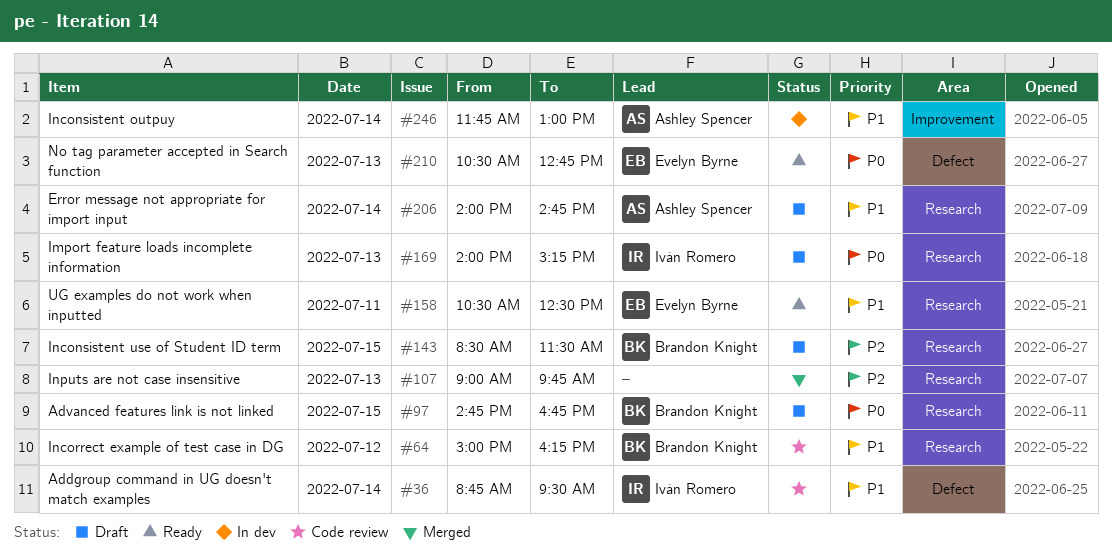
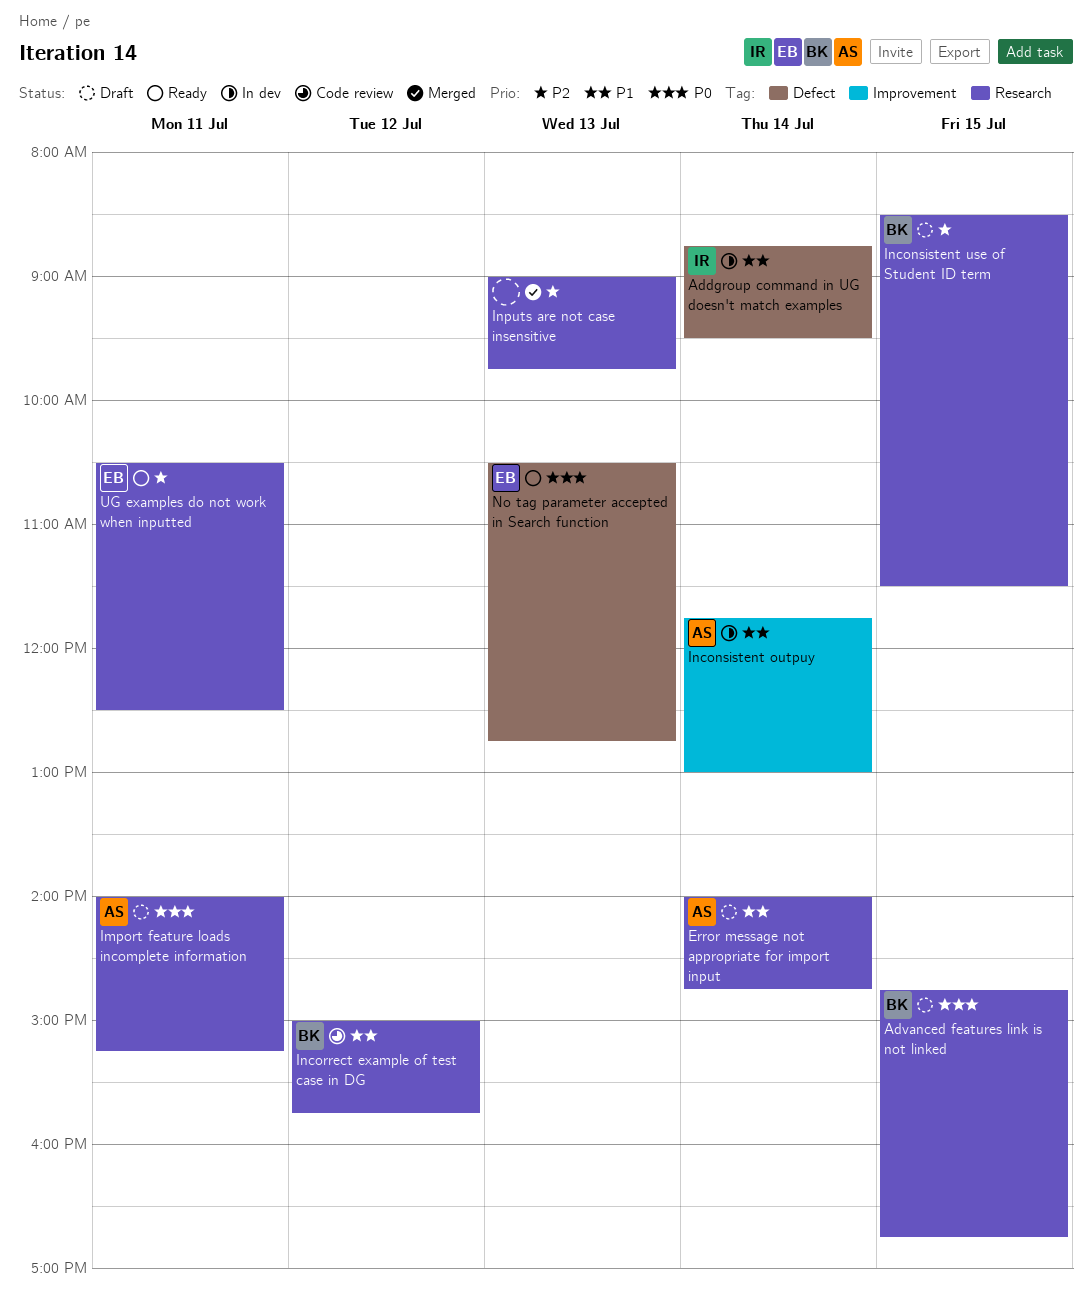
Addgroup command in UG doesn't match examples, status: Code review -> In dev
Import feature loads incomplete information, owner: Iván Romero -> Ashley Spencer
Import feature loads incomplete information, day: Jul 13 -> Jul 11
Incorrect example of test case in DG, ends: 16:15 -> 15:45
UG examples do not work when inputted, priority: P1 -> P2

